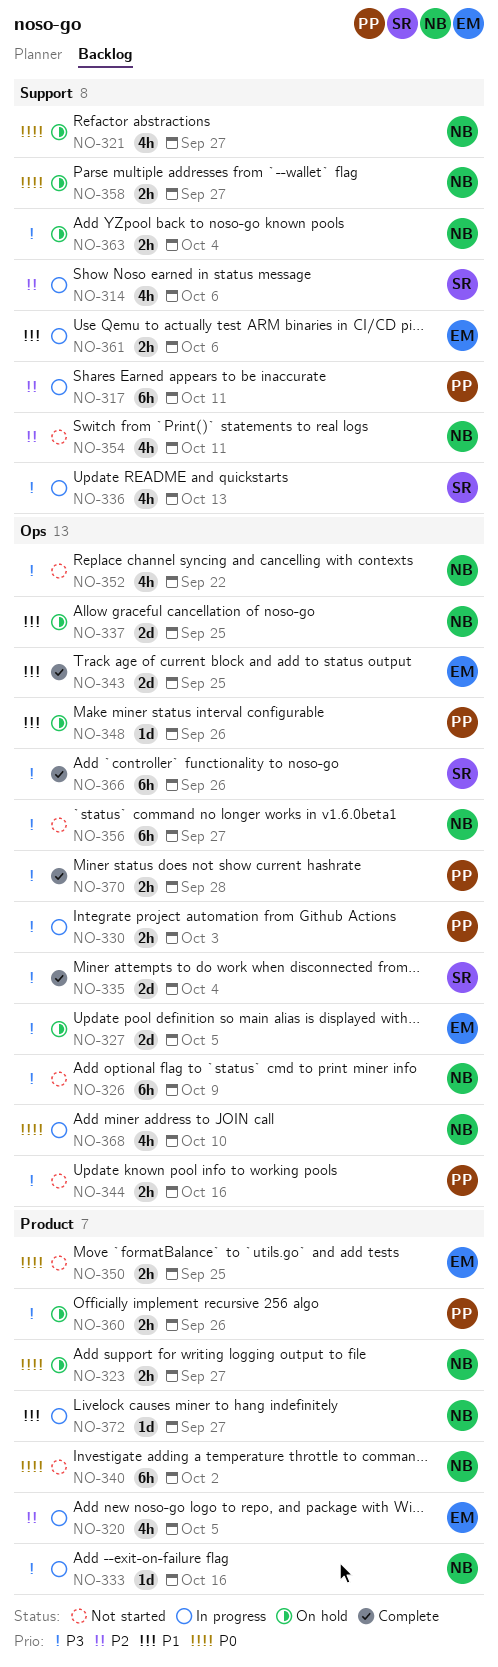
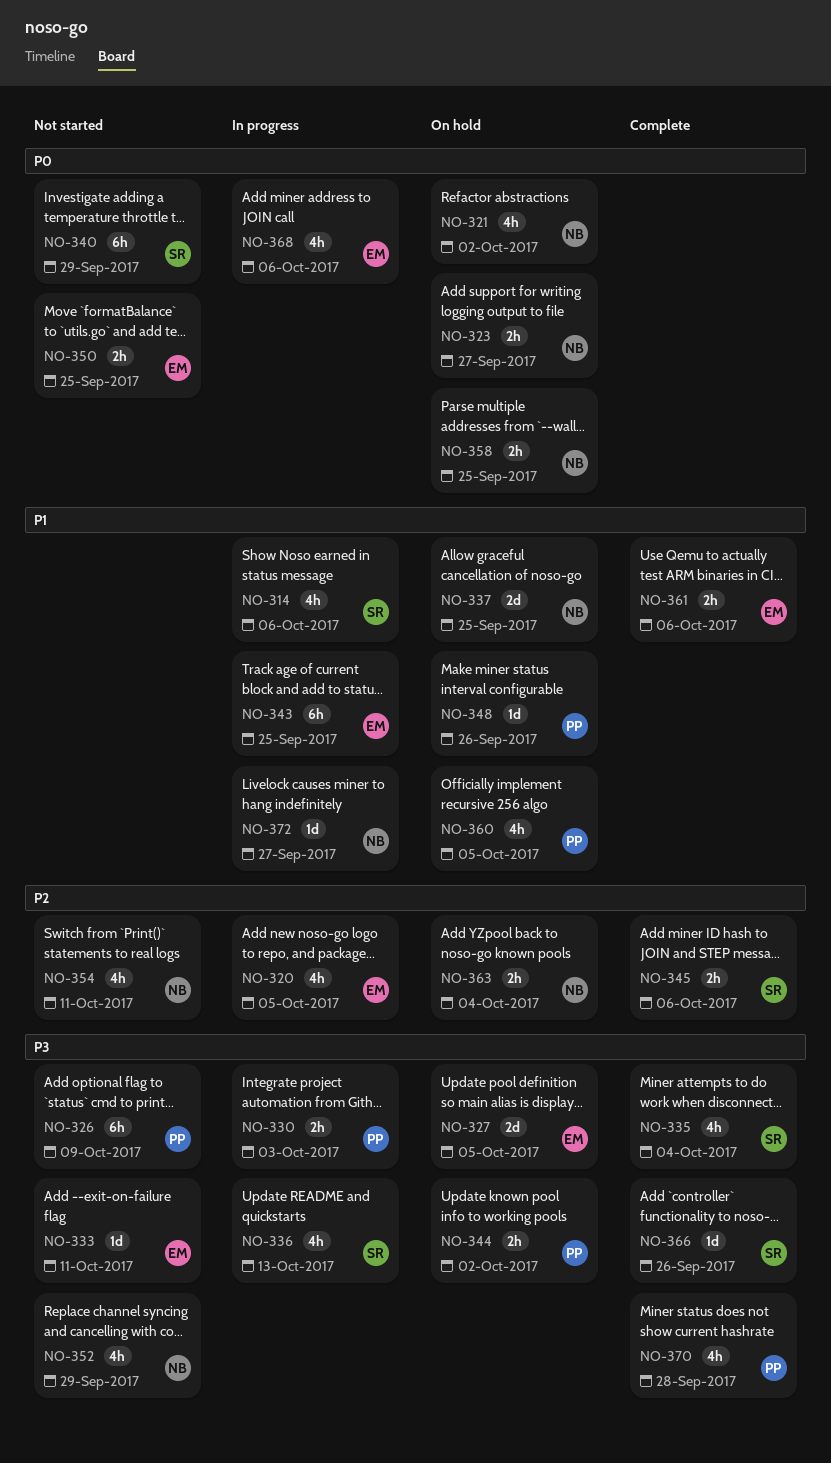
NO-314, priority: P2 -> P1
NO-317: present -> none
NO-321, due: Sep 27 -> Oct 2
NO-326, owner: NB -> PP
NO-333, status: In progress -> Not started
NO-333, owner: NB -> EM
NO-333, due: Oct 16 -> Oct 11
NO-335, estimate: 2d -> 4h
NO-340, owner: NB -> SR
NO-340, due: Oct 2 -> Sep 29
NO-343, status: Complete -> In progress
NO-343, estimate: 2d -> 6h
NO-344, status: Not started -> On hold
NO-344, due: Oct 16 -> Oct 2
NO-345: none -> present
NO-352, due: Sep 22 -> Sep 29
NO-356: present -> none
NO-358, due: Sep 27 -> Sep 25
NO-360, priority: P3 -> P1
NO-360, estimate: 2h -> 4h
NO-360, due: Sep 26 -> Oct 5
NO-361, status: In progress -> Complete
NO-363, priority: P3 -> P2
NO-366, estimate: 6h -> 1d
NO-368, owner: NB -> EM
NO-368, due: Oct 10 -> Oct 6
NO-370, estimate: 2h -> 4h

